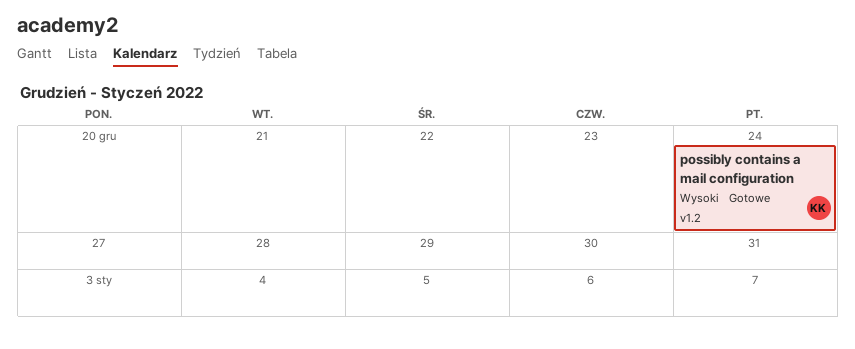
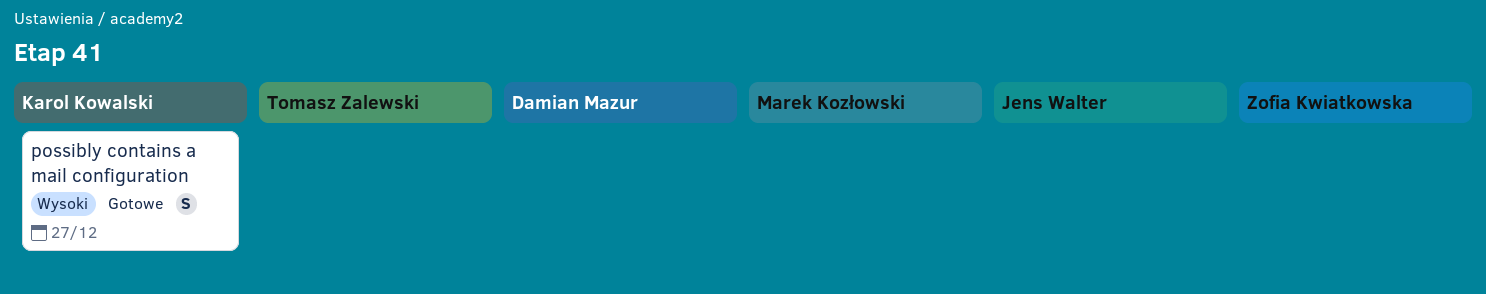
possibly contains a mail configuration, due: Dec 24 -> Dec 27

